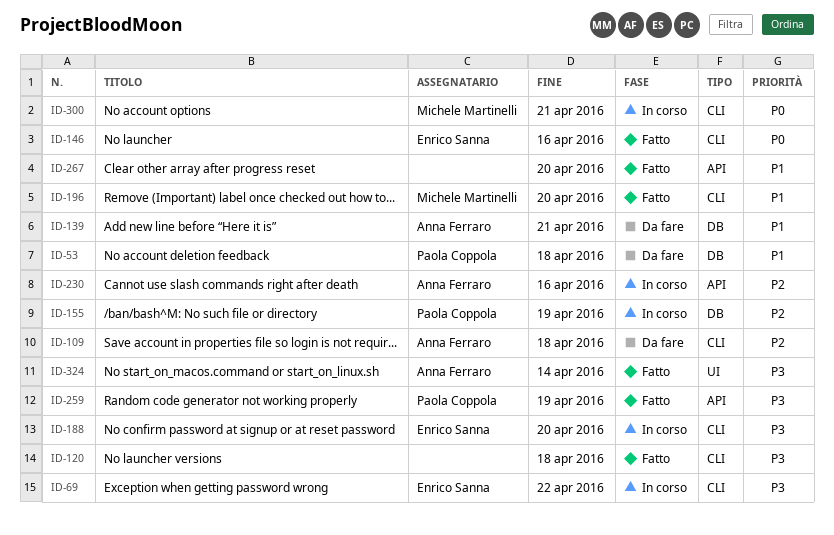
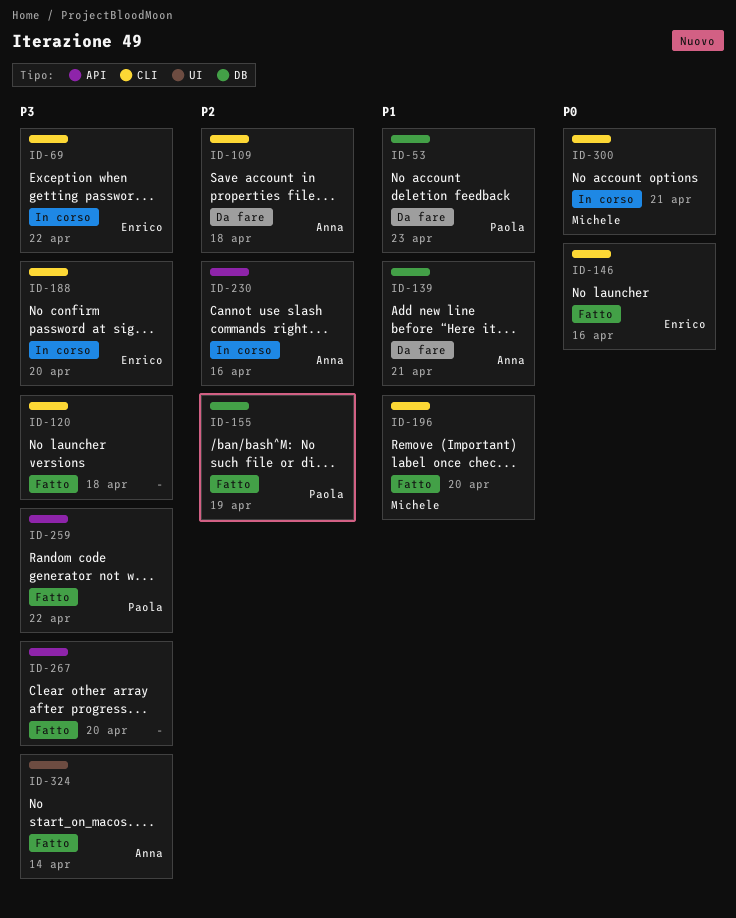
ID-53, due: Apr 18 -> Apr 23
ID-155, status: In corso -> Fatto
ID-259, due: Apr 19 -> Apr 22
ID-267, priority: P1 -> P3

